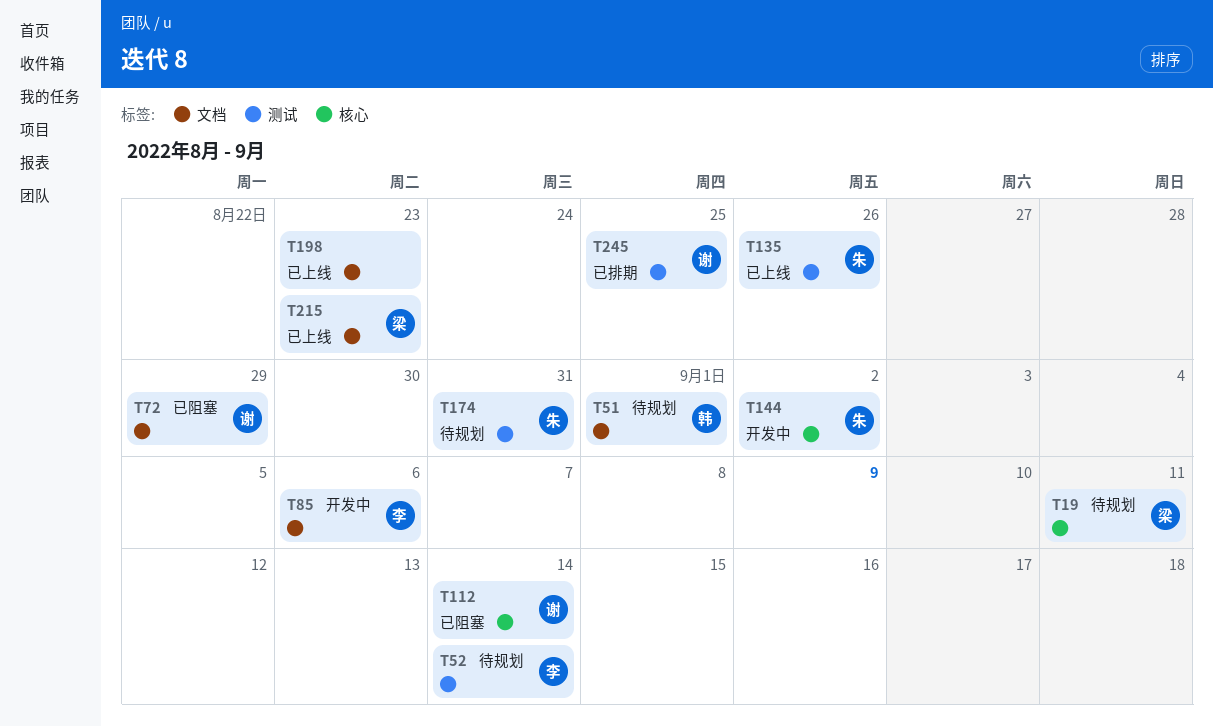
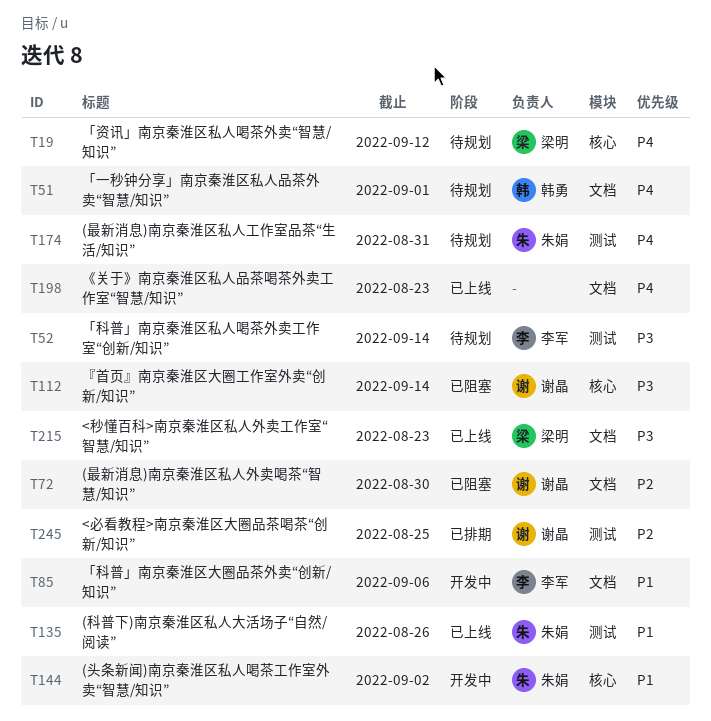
T19, due: Sep 11 -> Sep 12
T72, due: Aug 29 -> Aug 30

